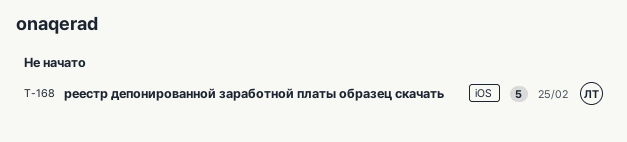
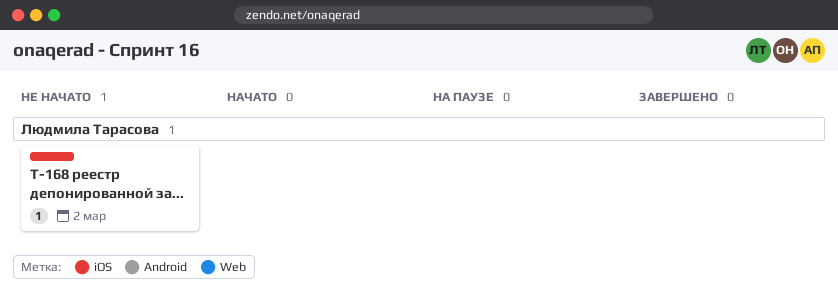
T-168, estimate: 5 -> 1
T-168, due: Feb 25 -> Mar 2

